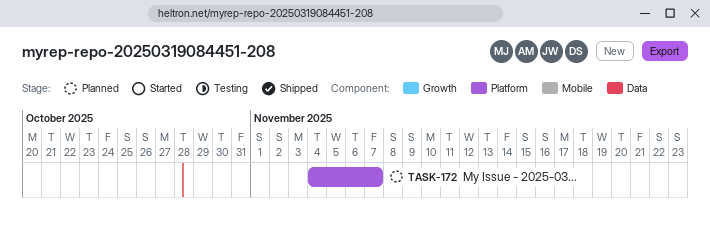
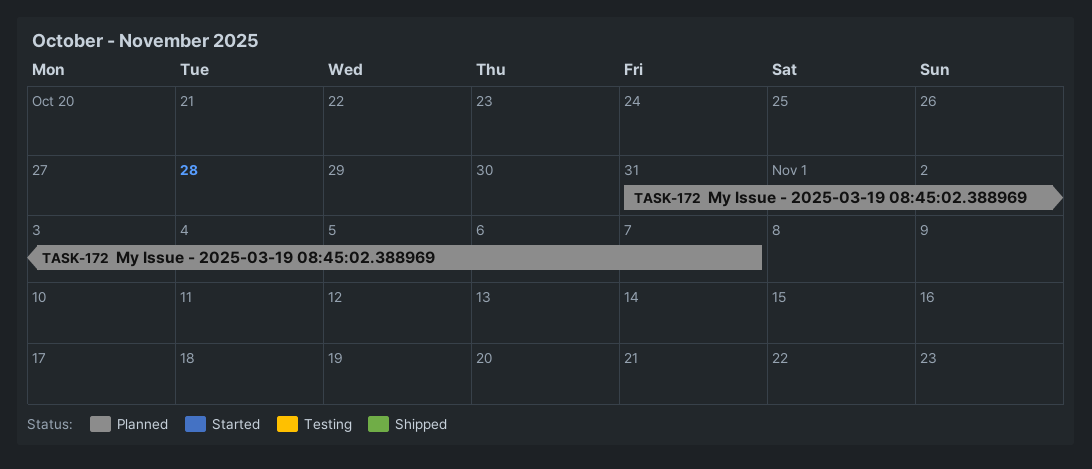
TASK-172, start: Nov 4 -> Oct 31

